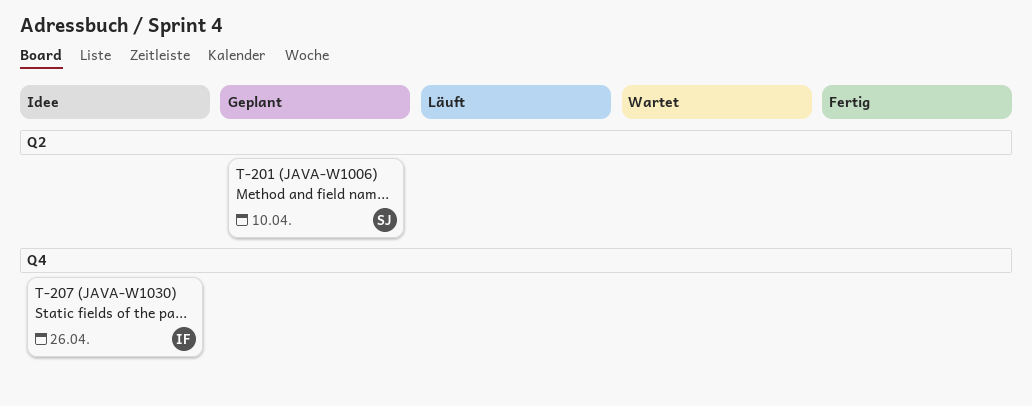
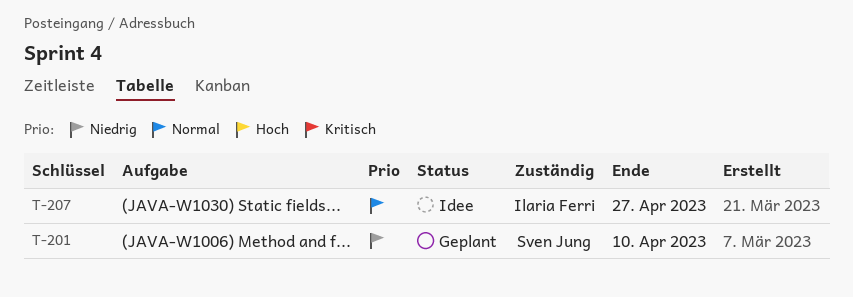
T-207, due: Apr 26 -> Apr 27

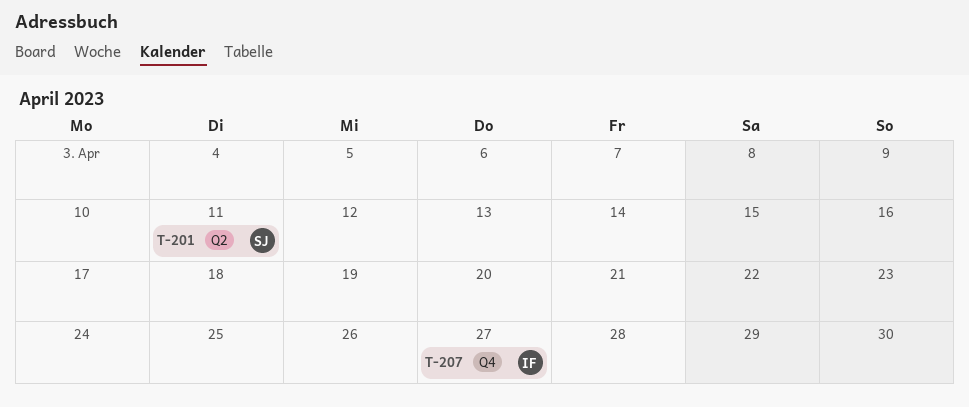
T-201, due: Apr 10 -> Apr 11

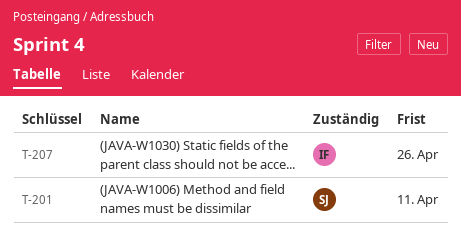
T-207, due: Apr 27 -> Apr 26

